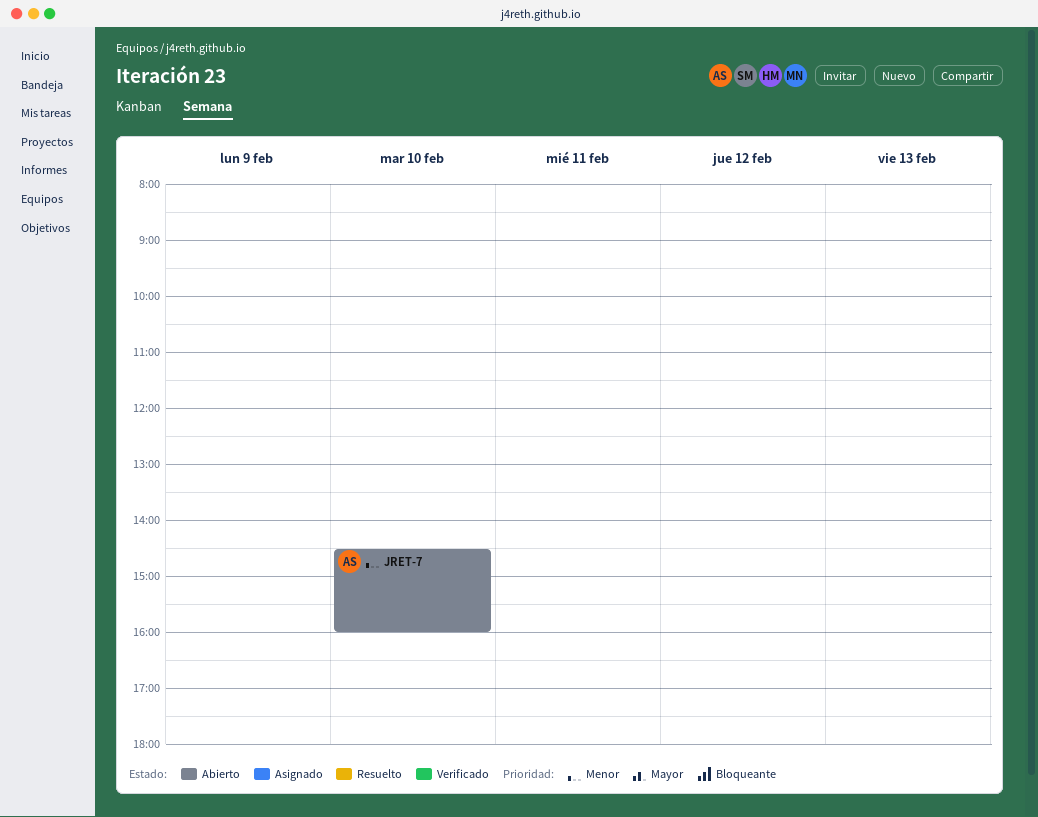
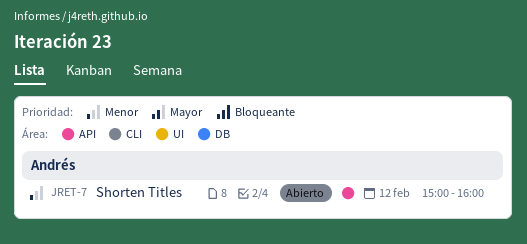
JRET-7, day: Feb 10 -> Feb 12
JRET-7, begins: 14:30 -> 15:00

